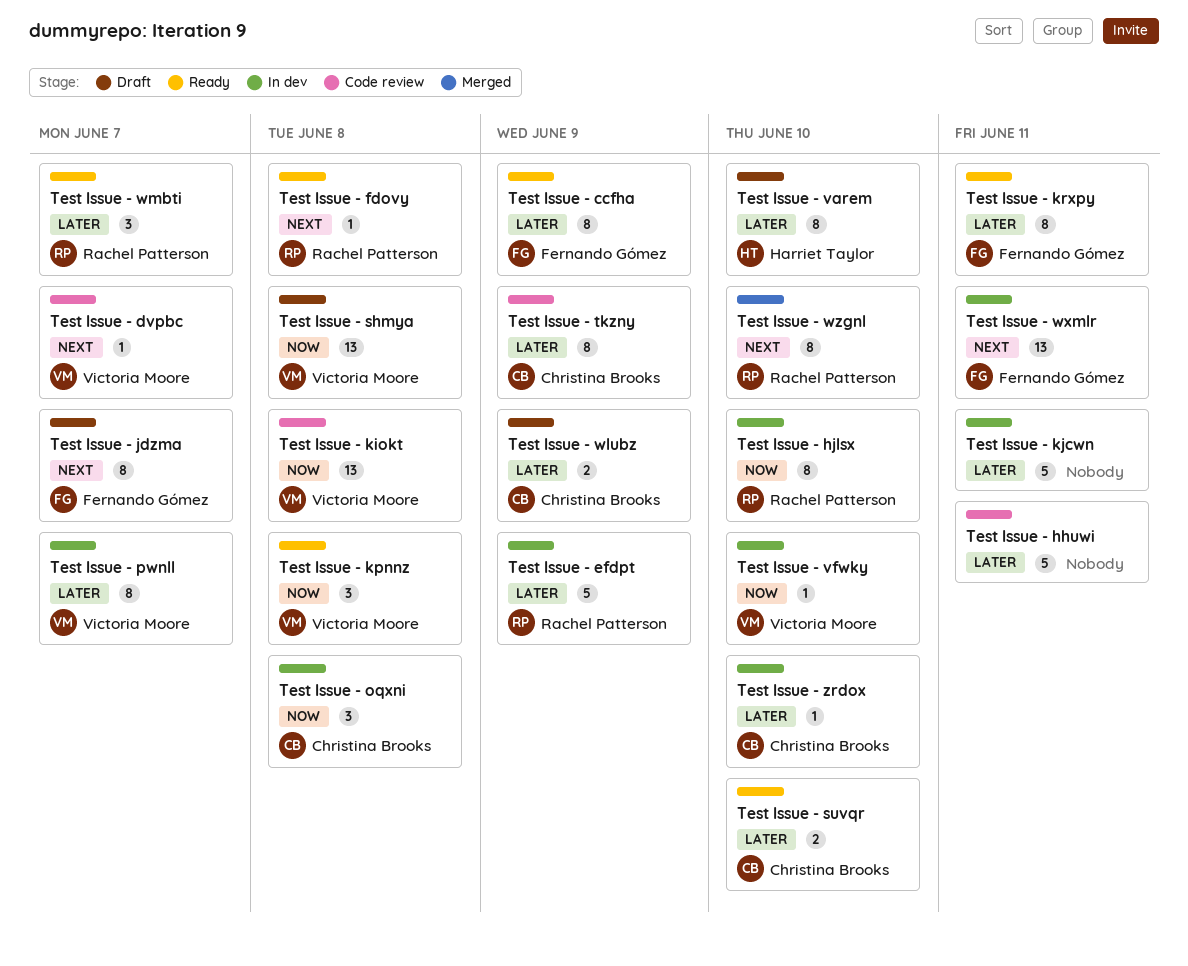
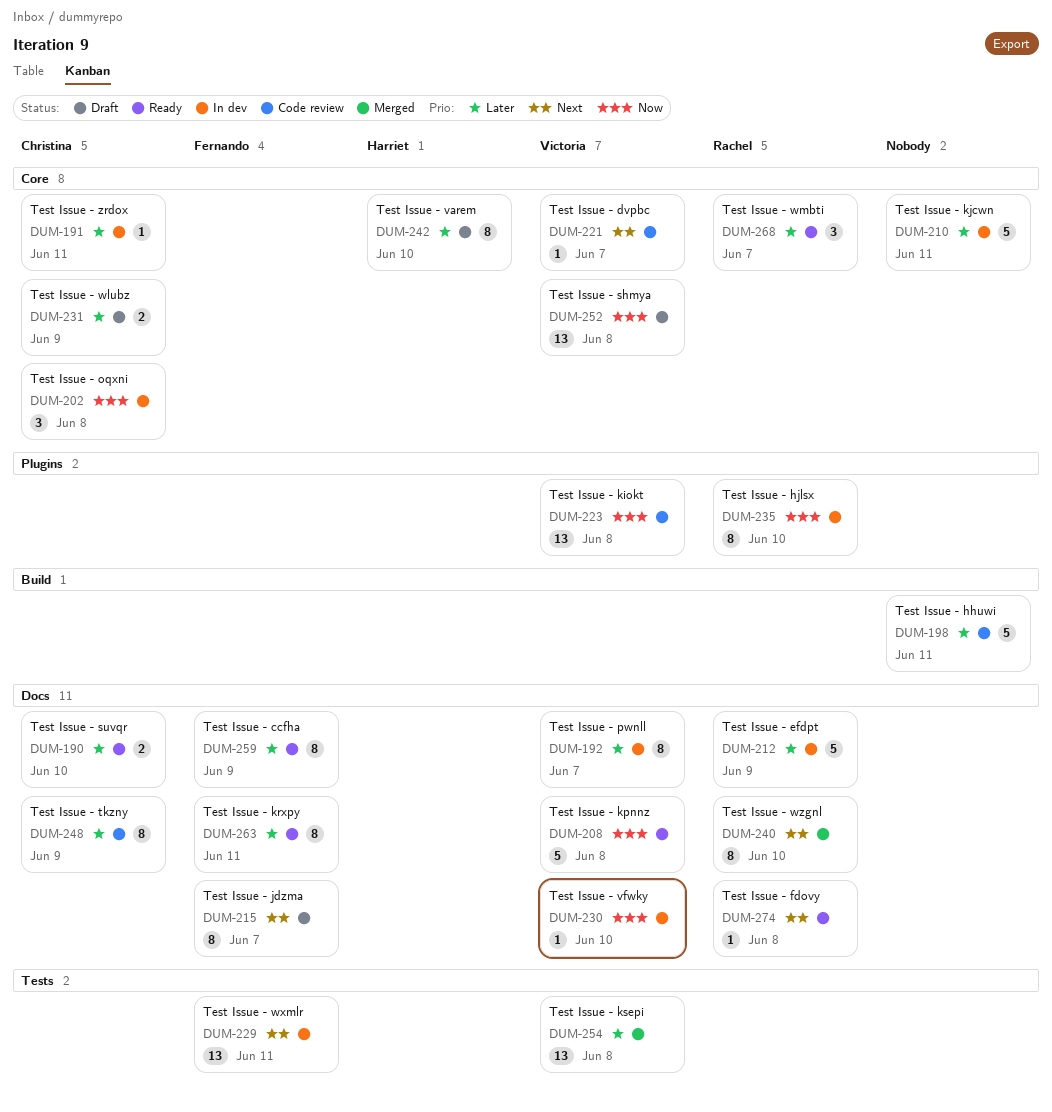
Test Issue - kpnnz, estimate: 3 -> 5
Test Issue - ksepi: none -> present
Test Issue - zrdox, due: Jun 10 -> Jun 11

